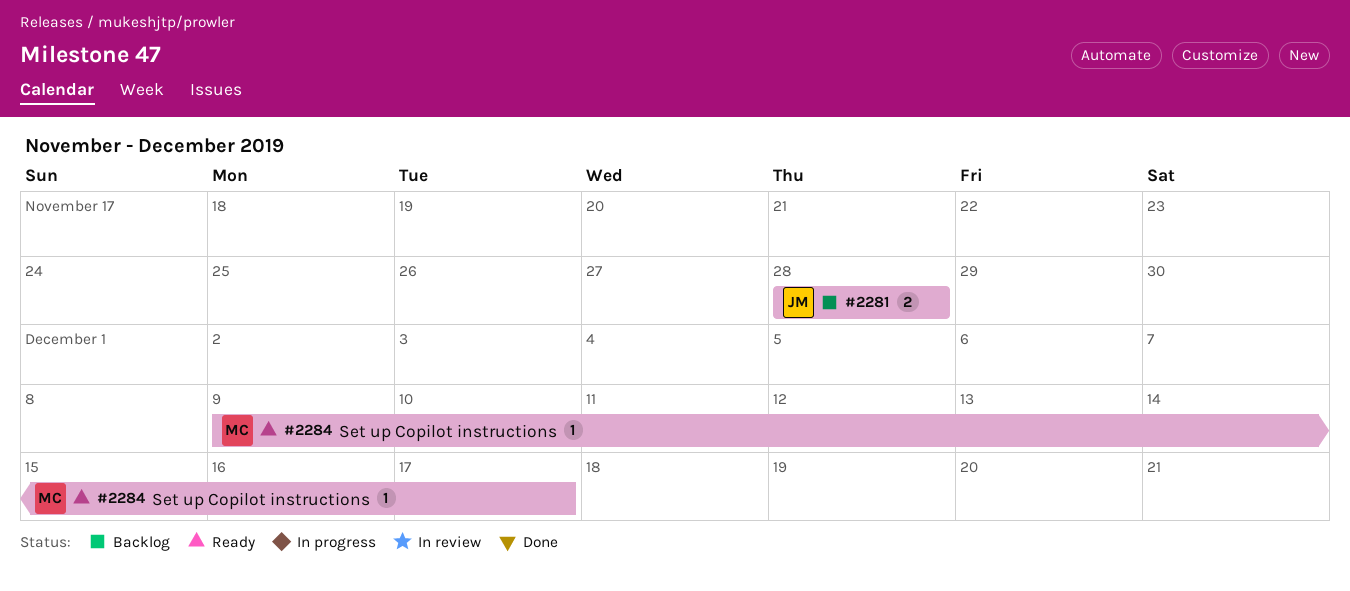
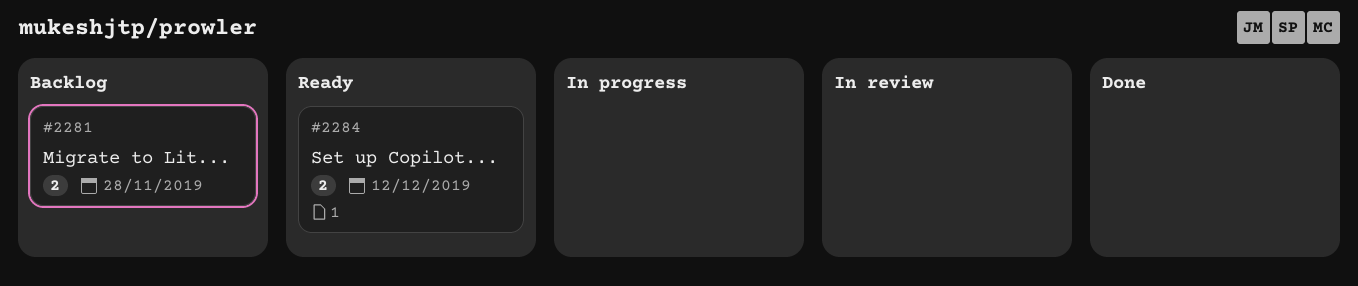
#2284, estimate: 1 -> 2
#2284, due: Dec 17 -> Dec 12

